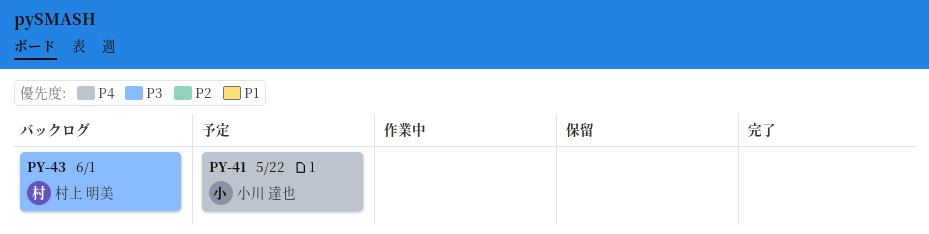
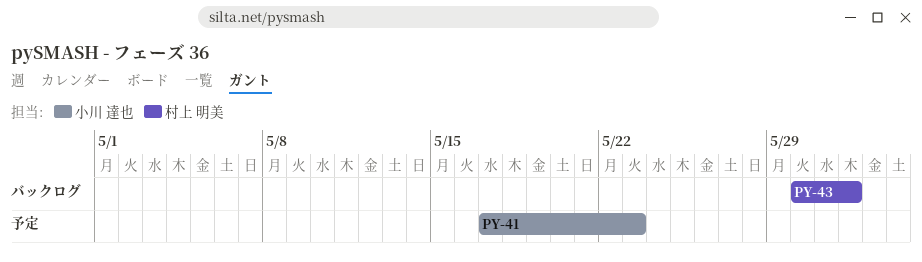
PY-41, due: May 22 -> May 23

